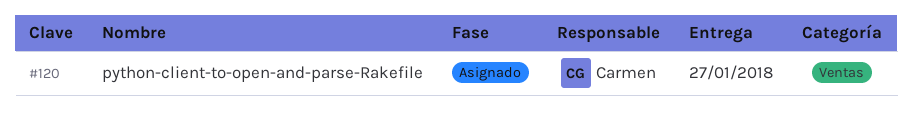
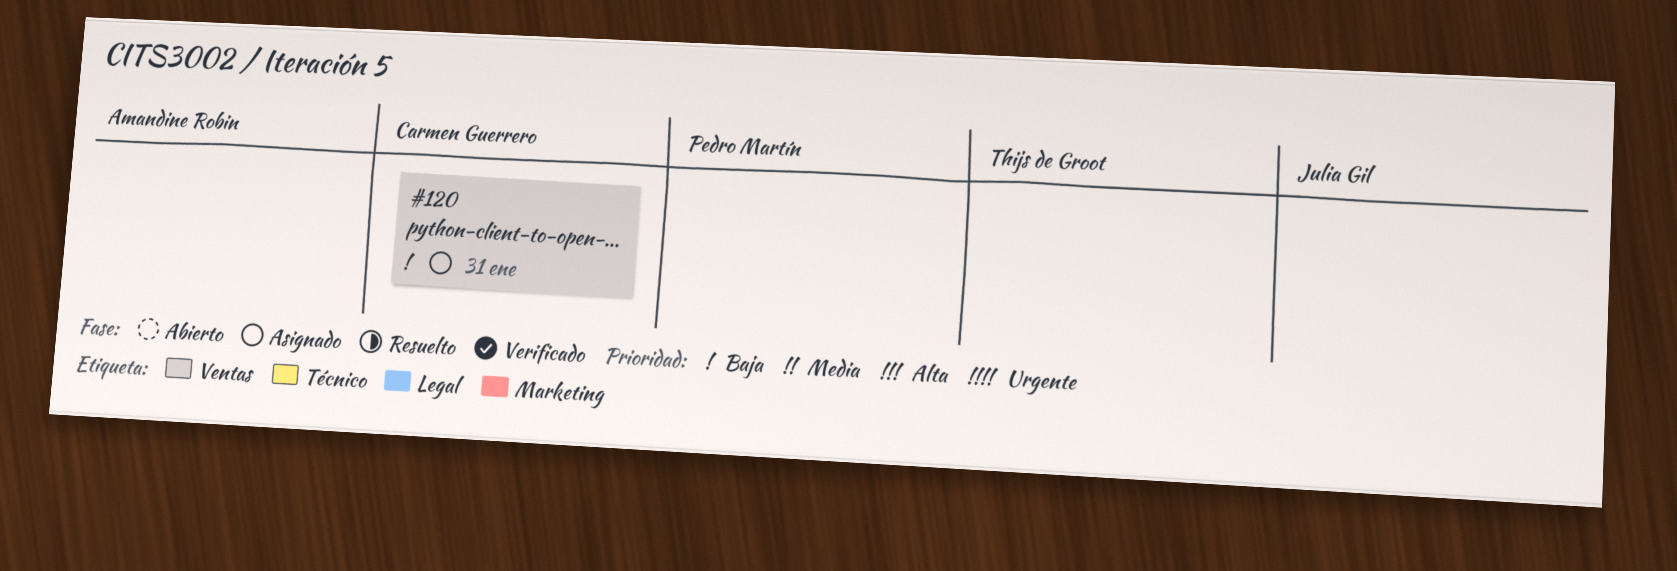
#120, due: Jan 27 -> Jan 31

